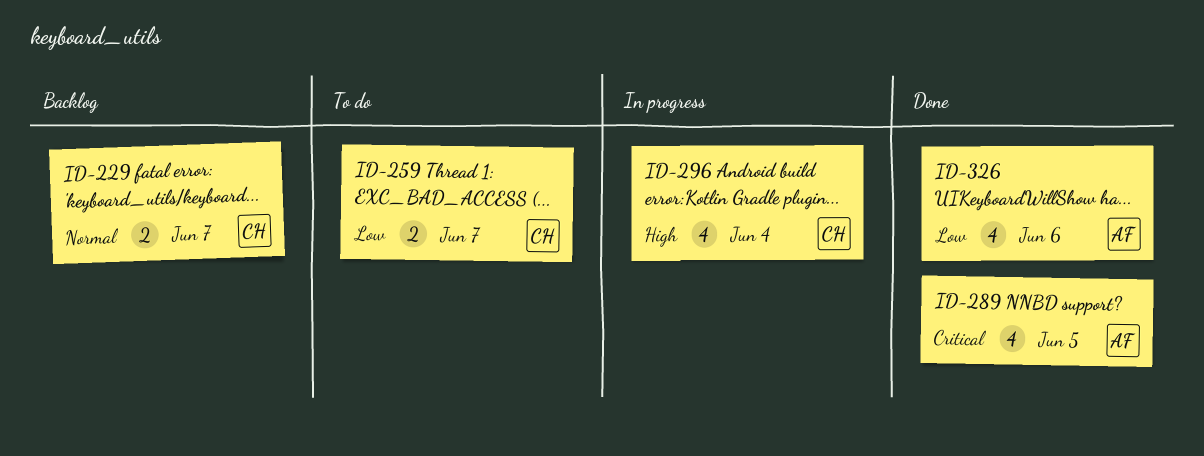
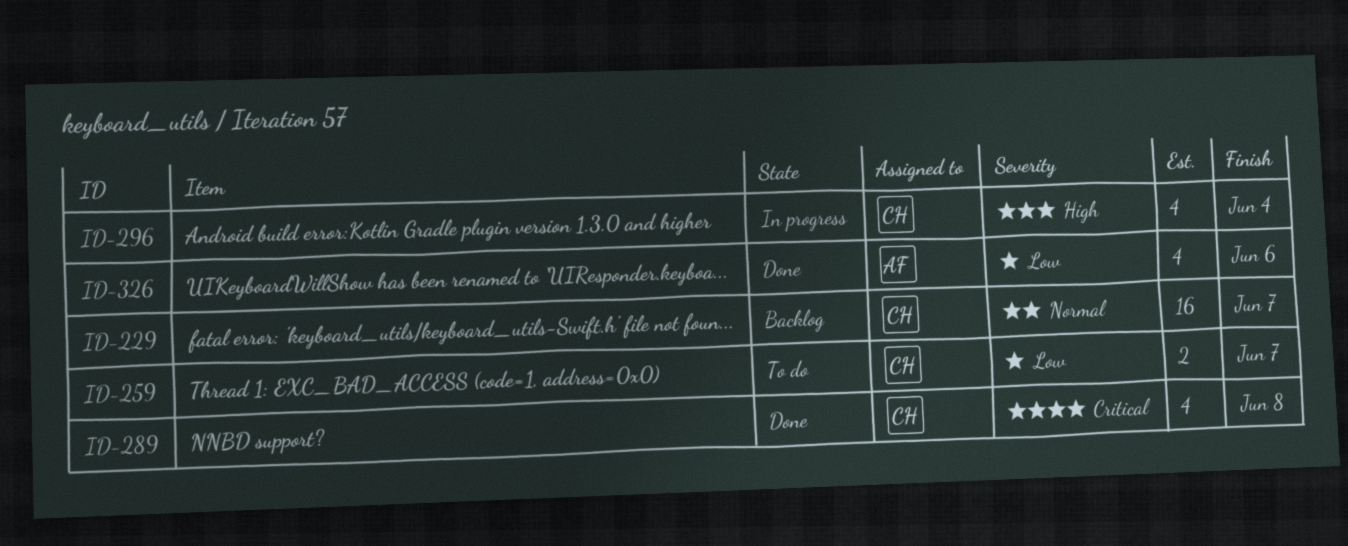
ID-229, estimate: 2 -> 16
ID-289, owner: AF -> CH
ID-289, due: Jun 5 -> Jun 8

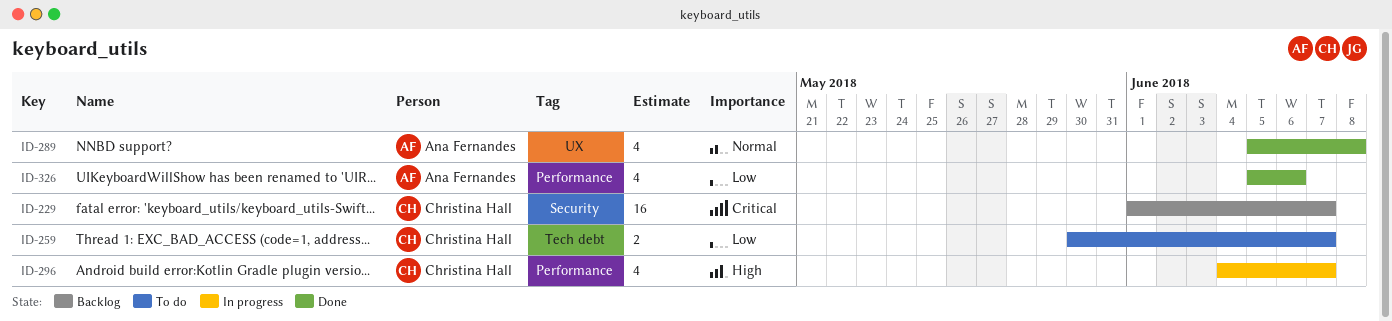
ID-229, priority: Normal -> Critical
ID-289, owner: Christina Hall -> Ana Fernandes
ID-289, priority: Critical -> Normal
ID-296, due: Jun 4 -> Jun 7

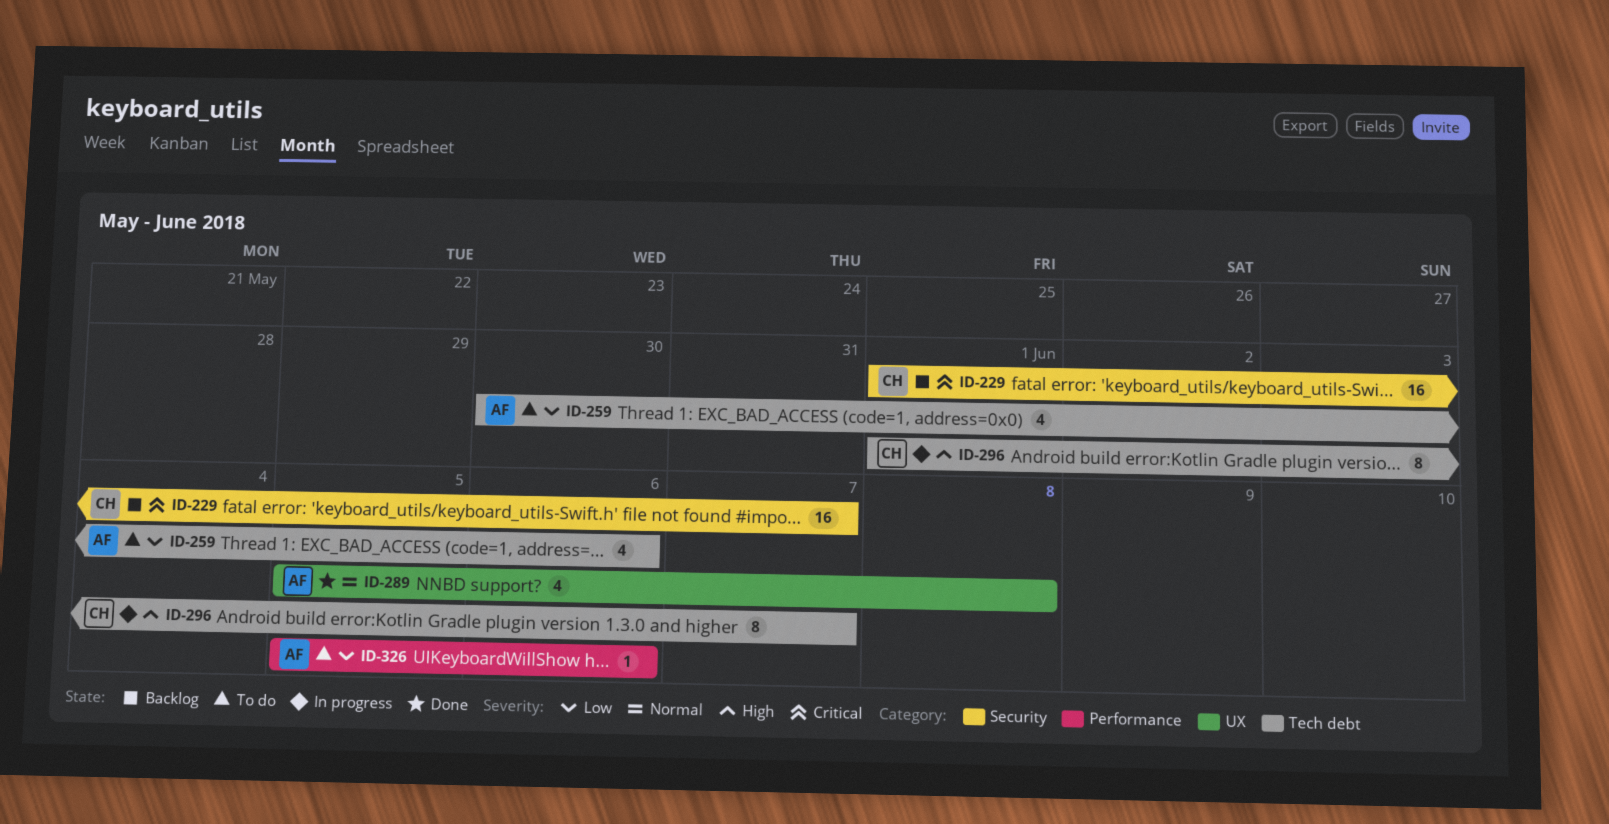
ID-259, owner: Christina Hall -> Ana Fernandes
ID-259, estimate: 2 -> 4
ID-259, due: Jun 7 -> Jun 6
ID-296, label: Performance -> Tech debt
ID-296, estimate: 4 -> 8
ID-296, start: Jun 4 -> Jun 1
ID-326, status: Done -> To do
ID-326, estimate: 4 -> 1

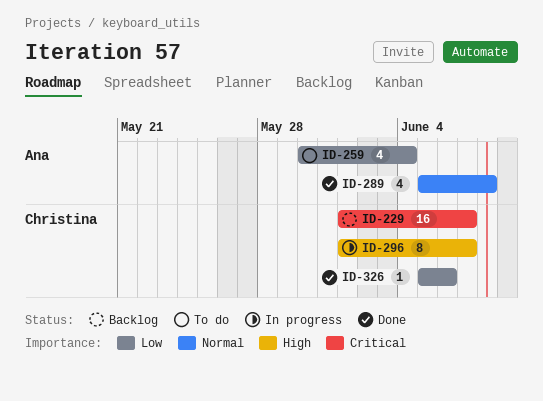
ID-259, due: Jun 6 -> Jun 4
ID-326, status: To do -> Done
ID-326, owner: Ana -> Christina

